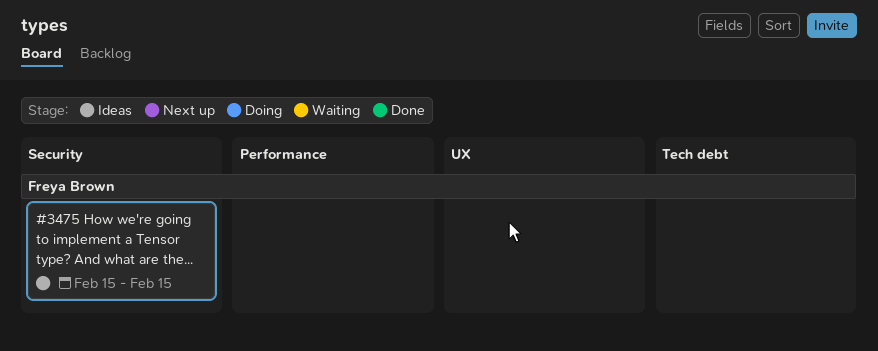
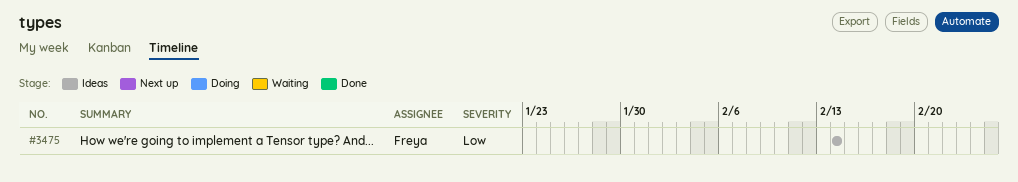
#3475, start: Feb 15 -> Feb 14
#3475, due: Feb 15 -> Feb 14

